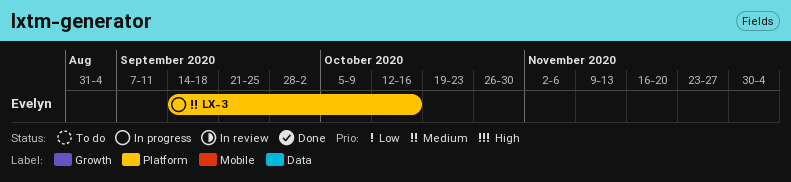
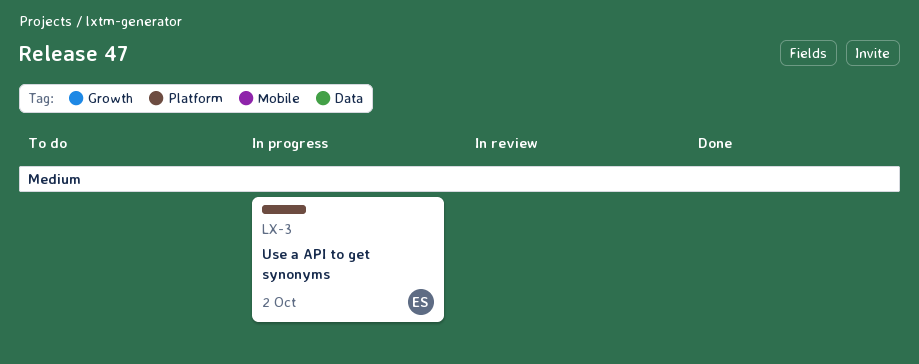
LX-3, due: Oct 16 -> Oct 2

